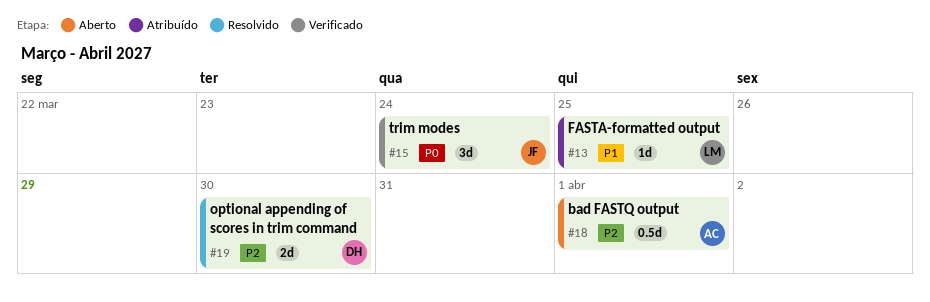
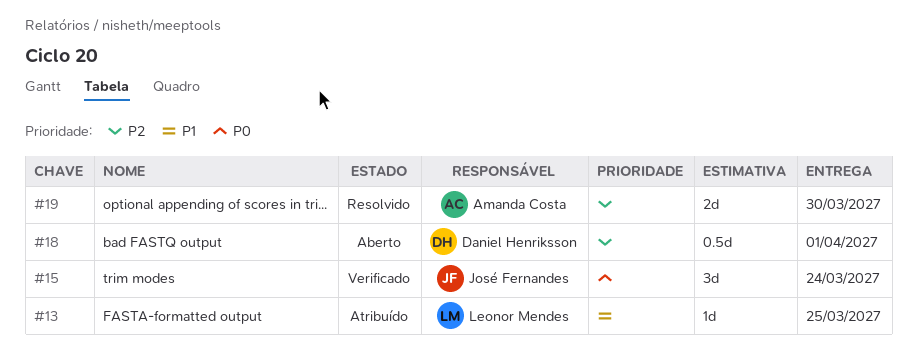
#18, owner: Amanda Costa -> Daniel Henriksson
#19, owner: Daniel Henriksson -> Amanda Costa

